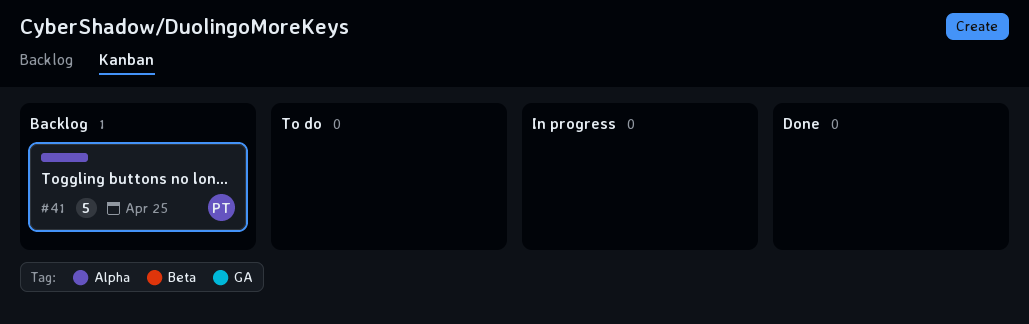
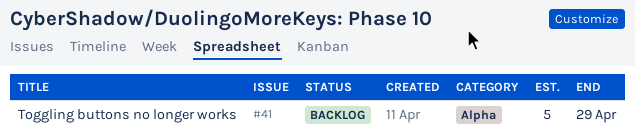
#41, due: Apr 25 -> Apr 29

